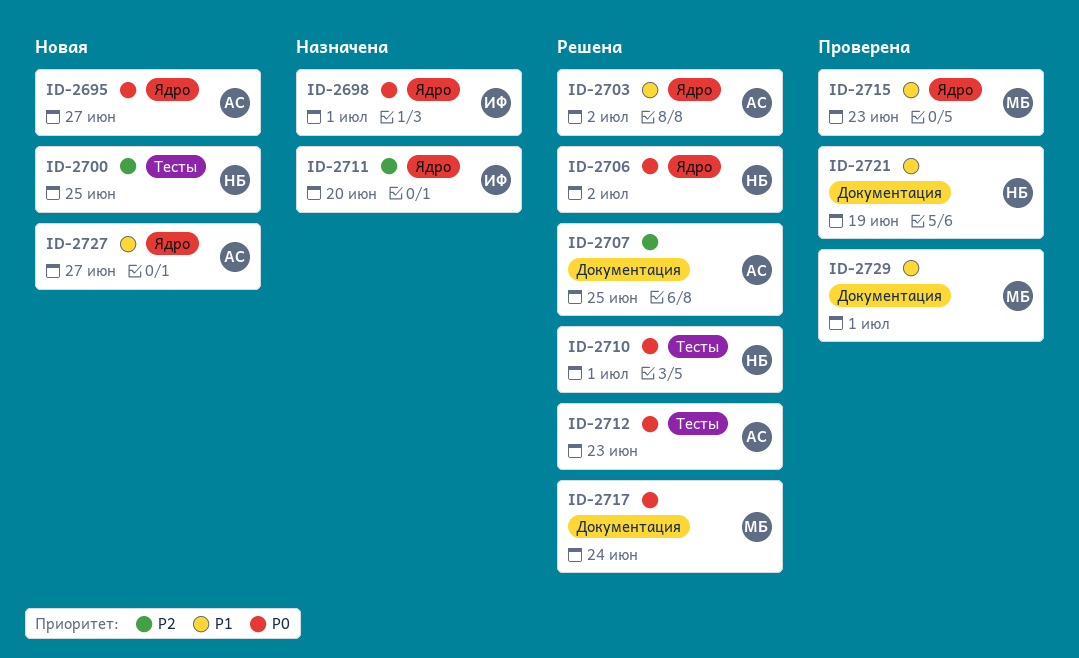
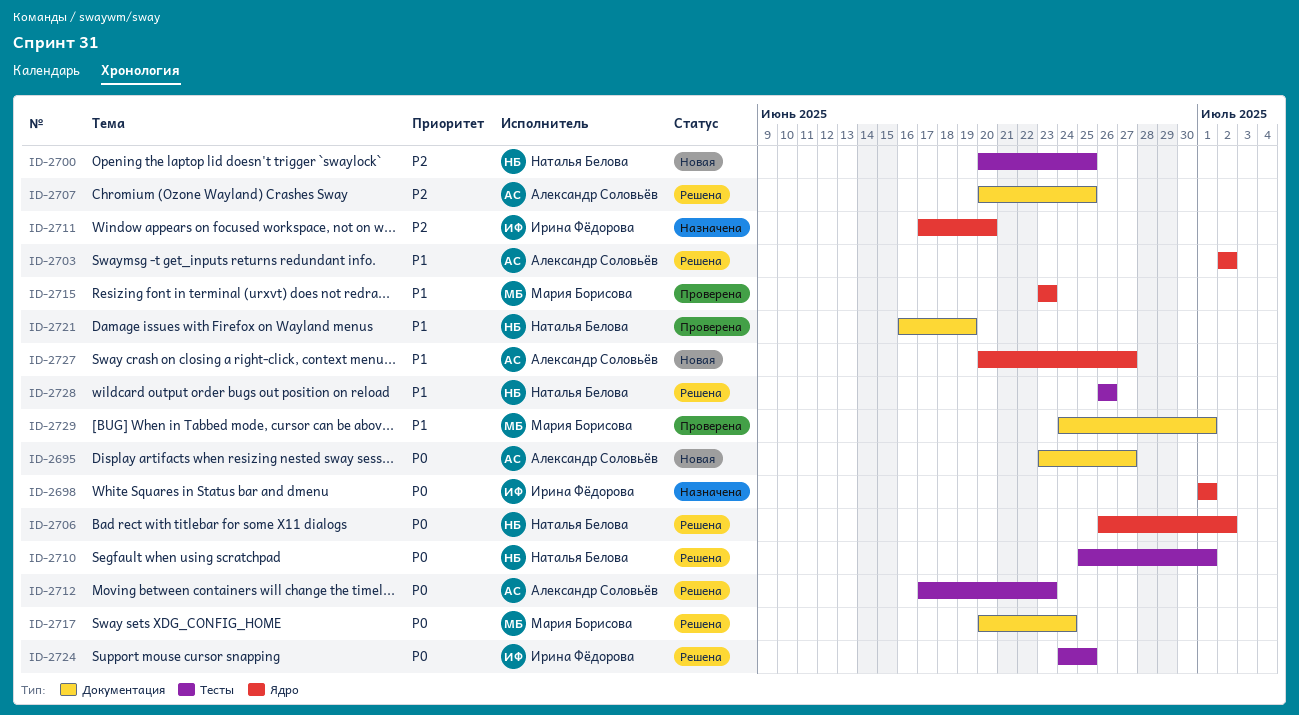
ID-2695, label: Ядро -> Документация
ID-2724: none -> present
ID-2728: none -> present

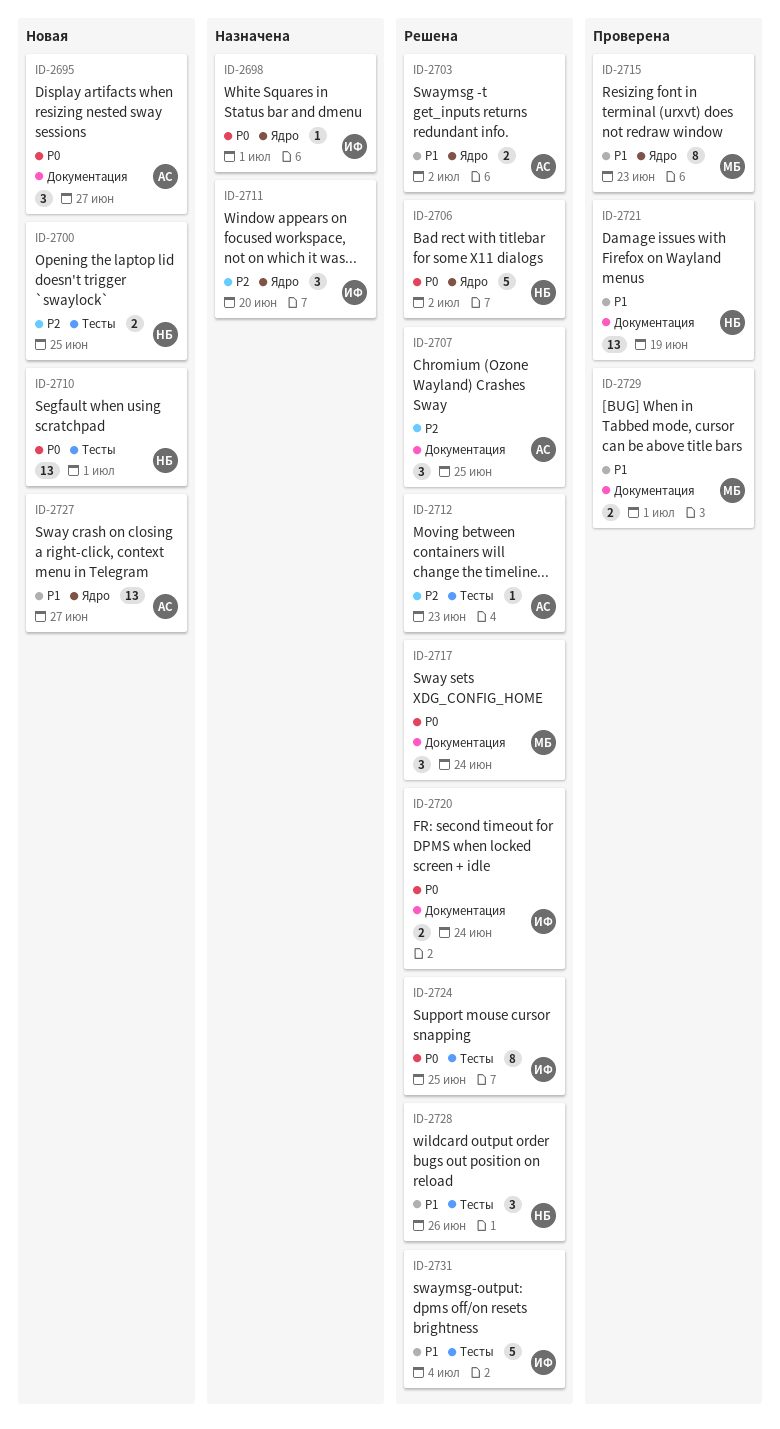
ID-2710, status: Решена -> Новая
ID-2712, priority: P0 -> P2
ID-2720: none -> present
ID-2731: none -> present

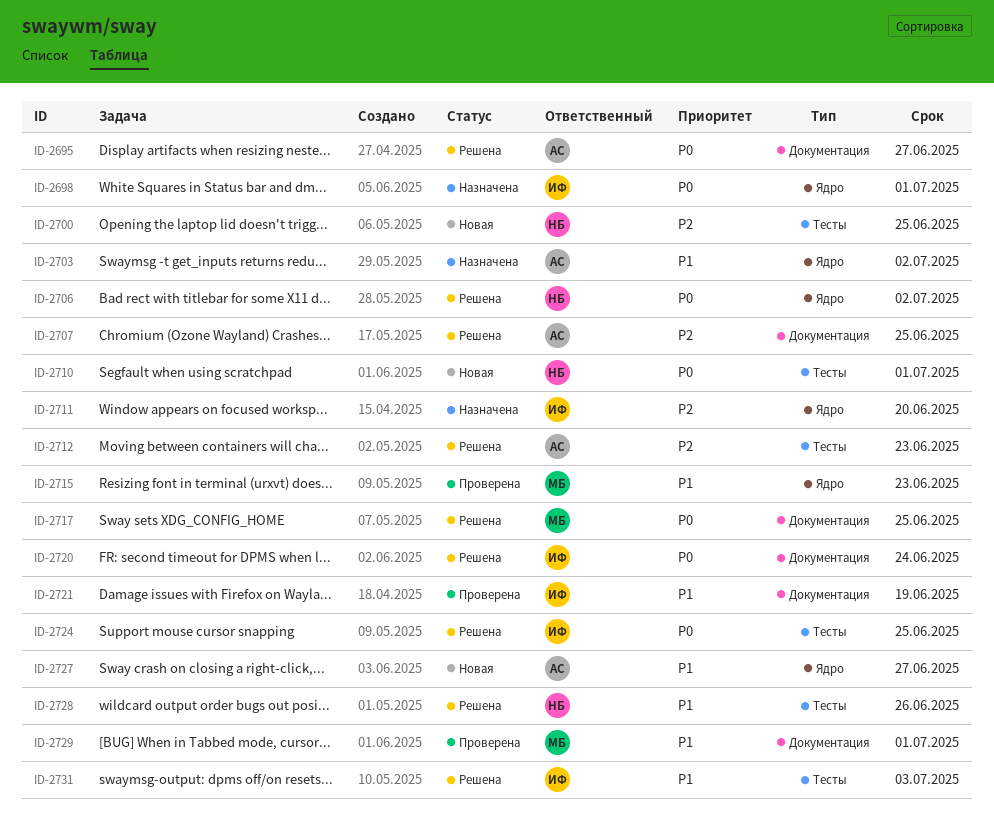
ID-2695, status: Новая -> Решена
ID-2703, status: Решена -> Назначена
ID-2717, due: Jun 24 -> Jun 25
ID-2721, owner: НБ -> ИФ
ID-2731, due: Jul 4 -> Jul 3

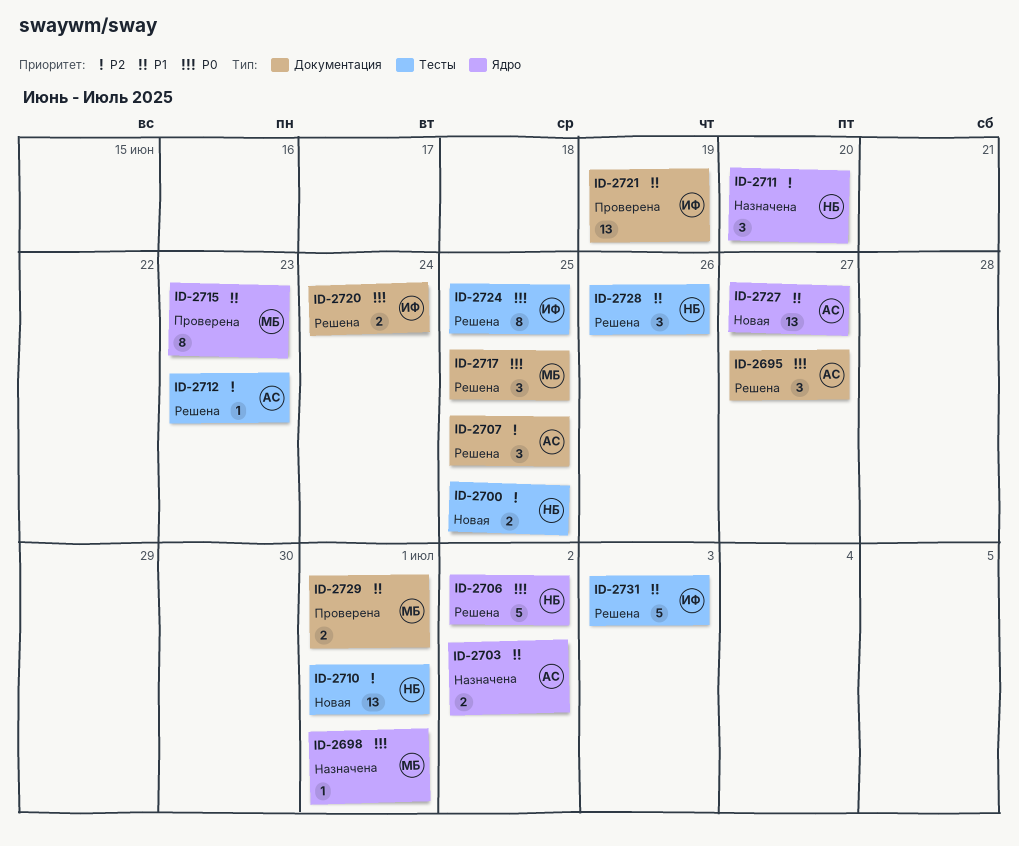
ID-2698, owner: ИФ -> МБ
ID-2710, priority: P0 -> P2
ID-2711, owner: ИФ -> НБ

